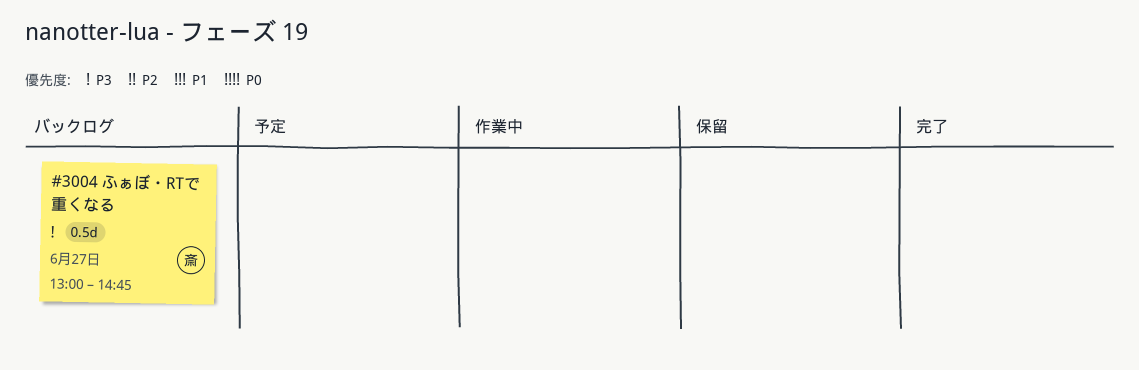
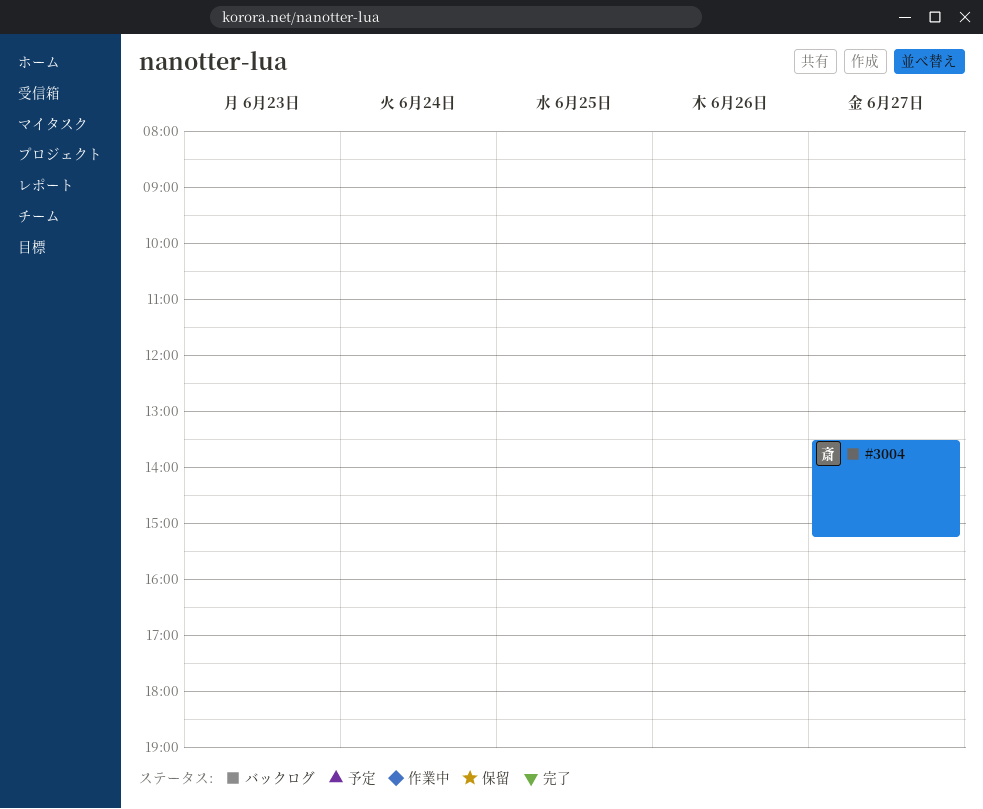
#3004, begins: 13:00 -> 13:30
#3004, ends: 14:45 -> 15:15

